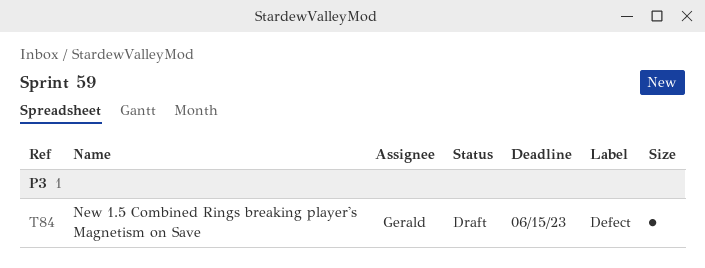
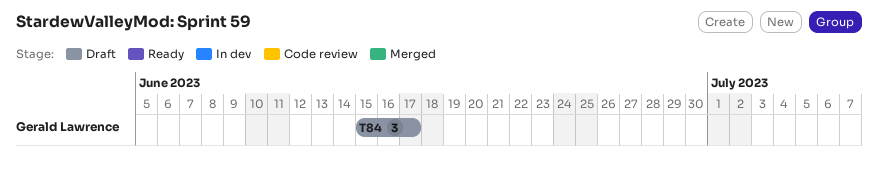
T84, estimate: 1 -> 3
T84, due: Jun 15 -> Jun 17

